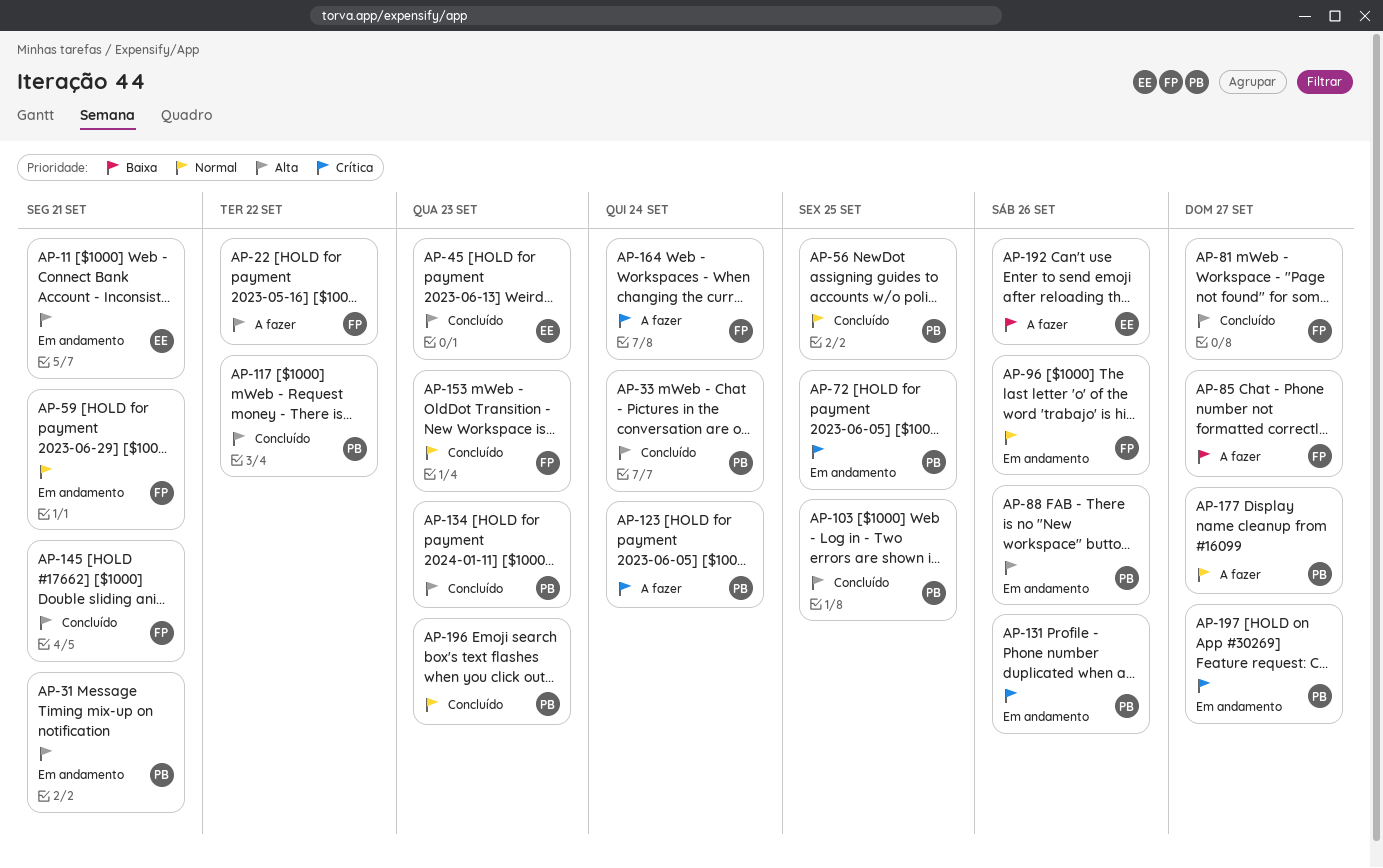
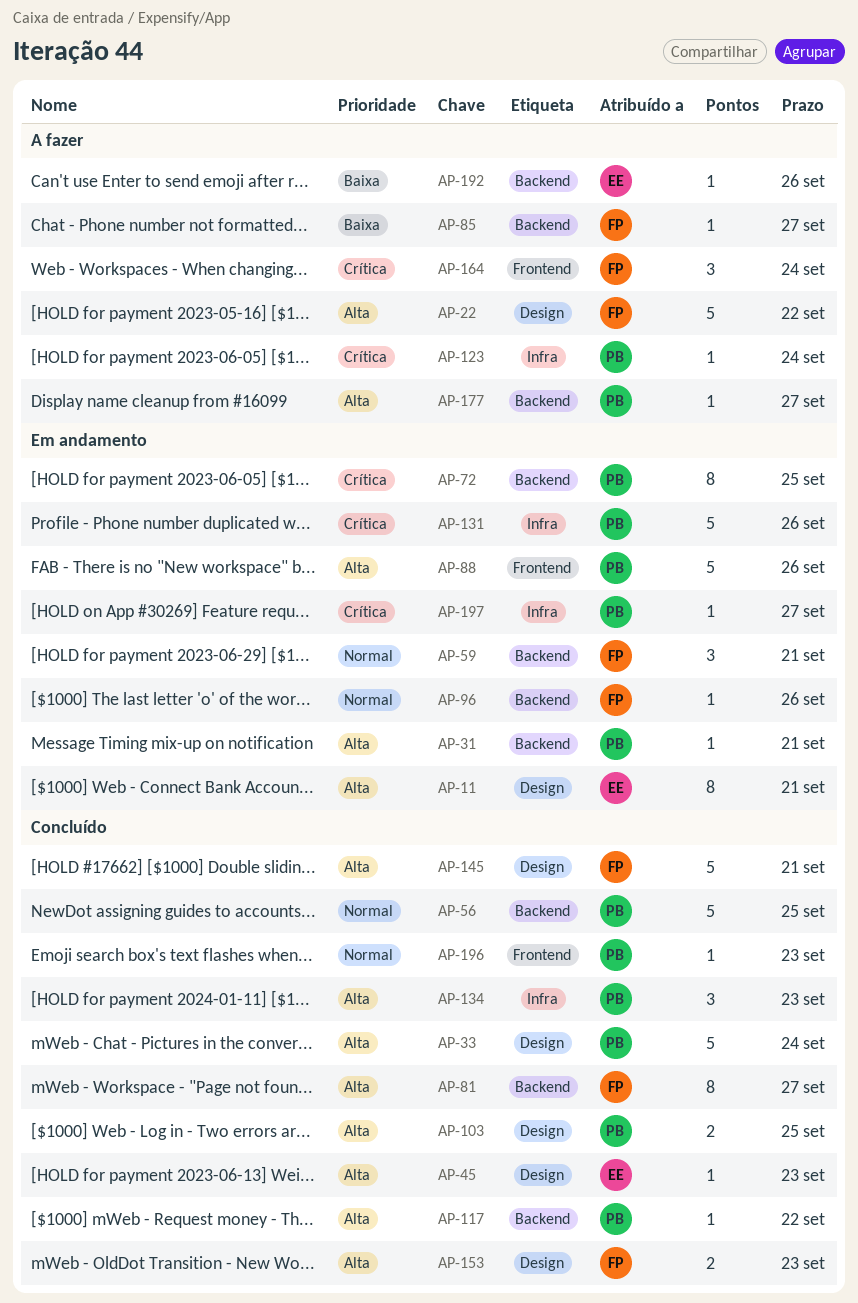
AP-153, priority: Normal -> Alta
AP-177, priority: Normal -> Alta

